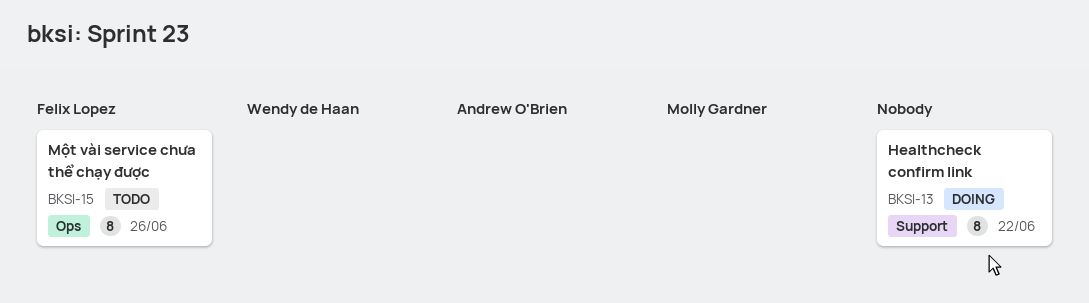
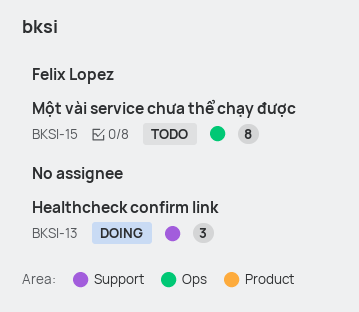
BKSI-13, estimate: 8 -> 3

